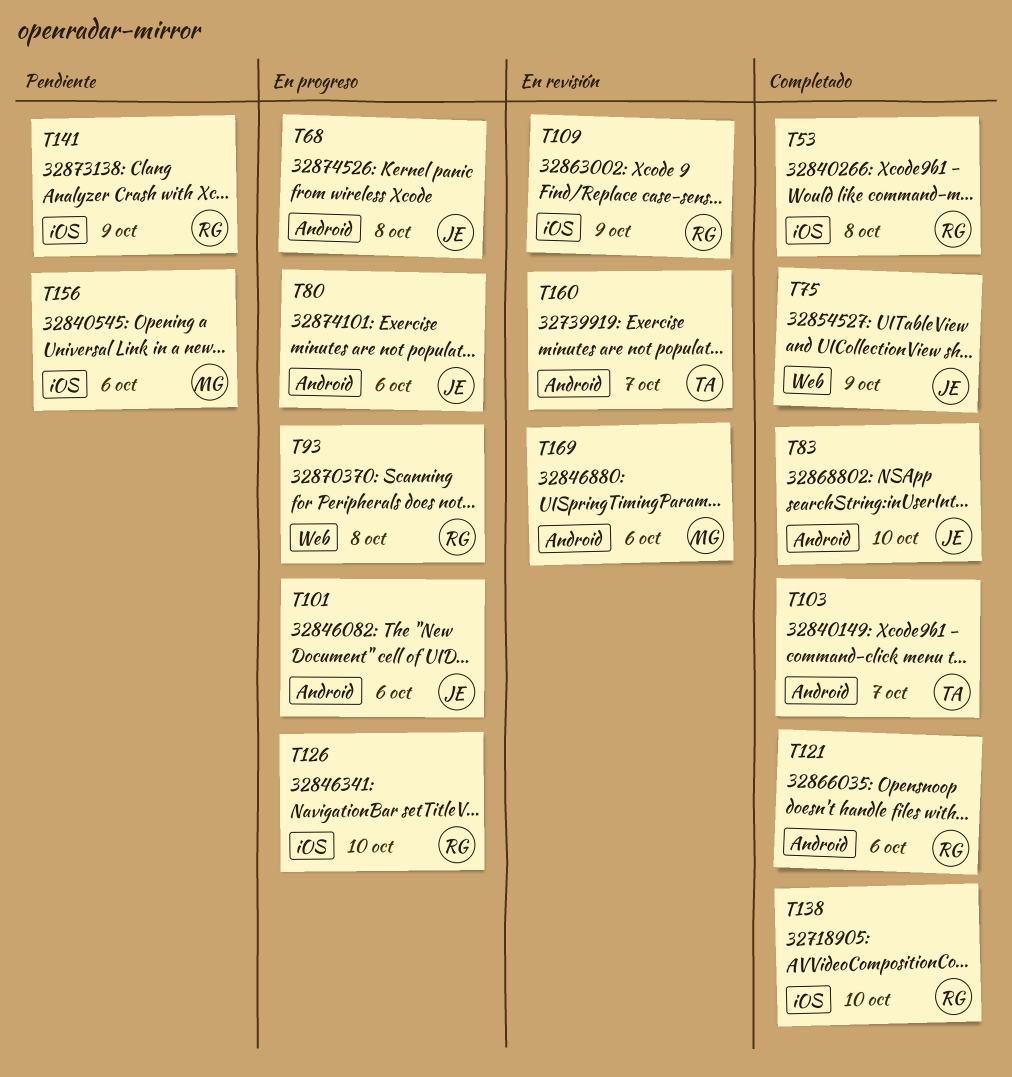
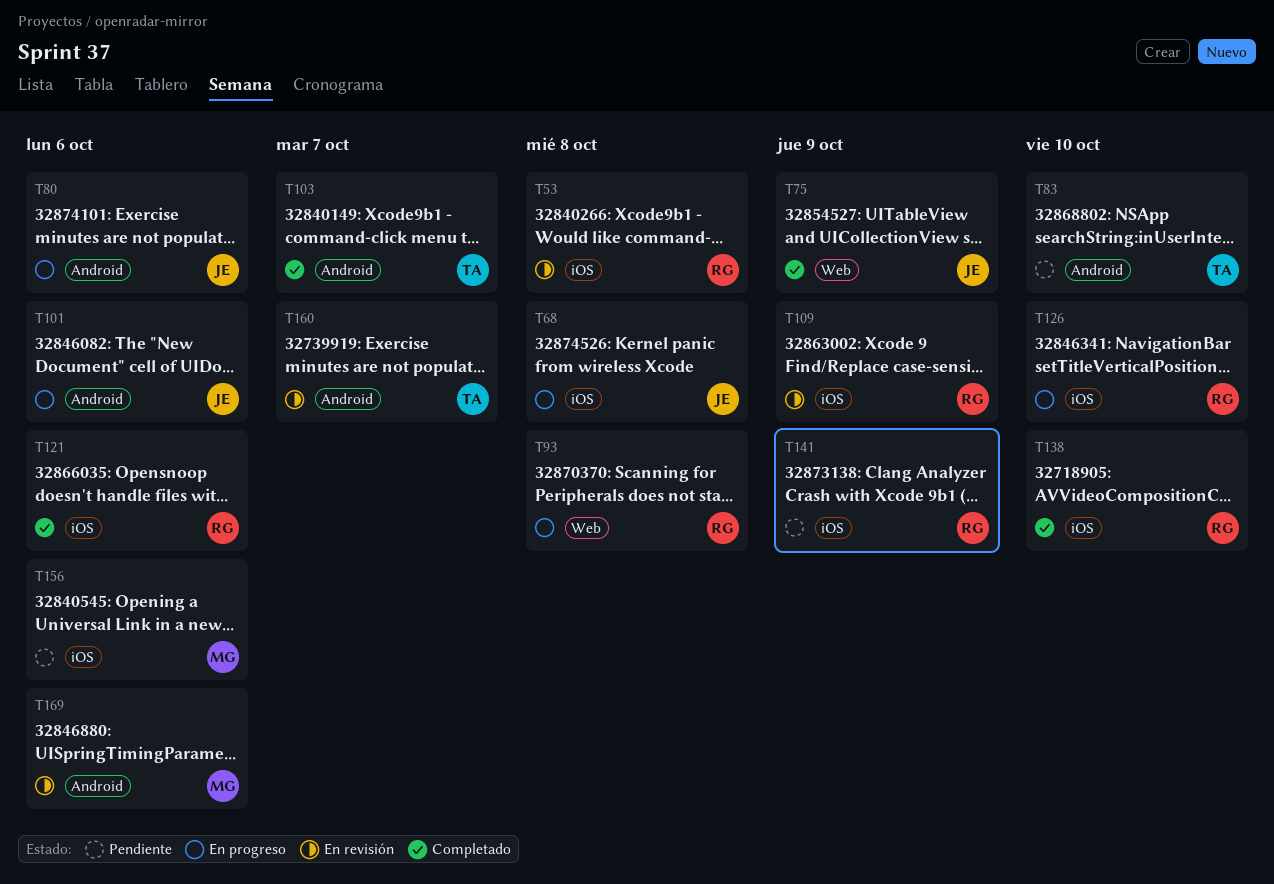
T53, status: Completado -> En revisión
T68, label: Android -> iOS
T83, status: Completado -> Pendiente
T83, owner: JE -> TA
T121, label: Android -> iOS

